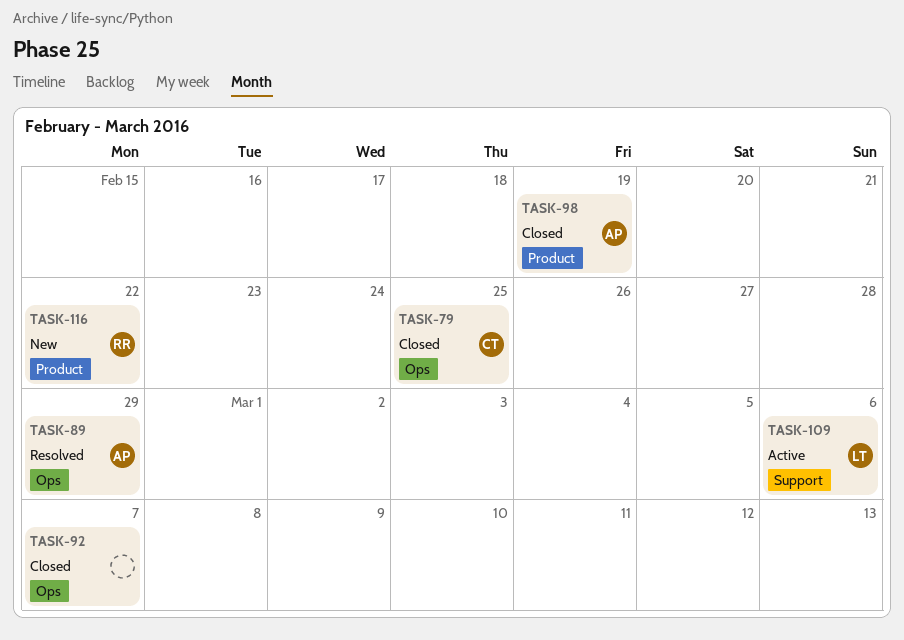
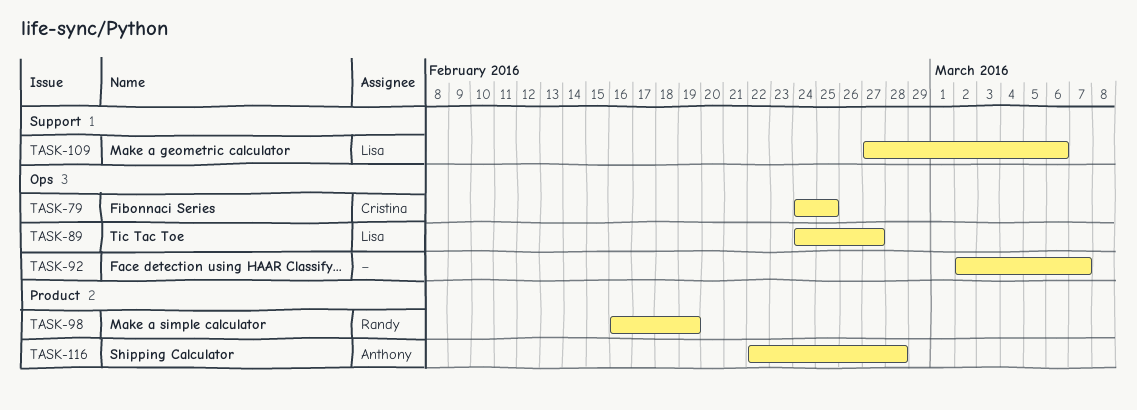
TASK-89, owner: Anthony -> Lisa
TASK-89, due: Feb 29 -> Feb 27
TASK-98, owner: Anthony -> Randy
TASK-116, owner: Randy -> Anthony
TASK-116, due: Feb 22 -> Feb 28

